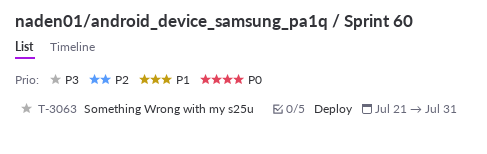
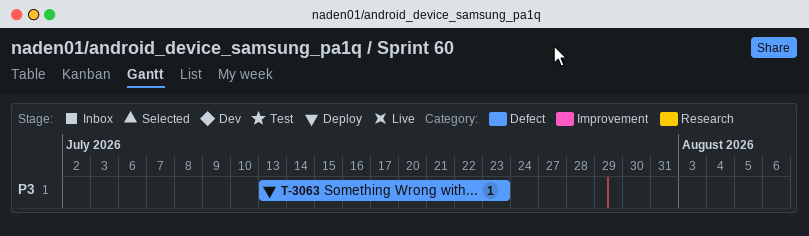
T-3063, start: Jul 21 -> Jul 13
T-3063, due: Jul 31 -> Jul 23

